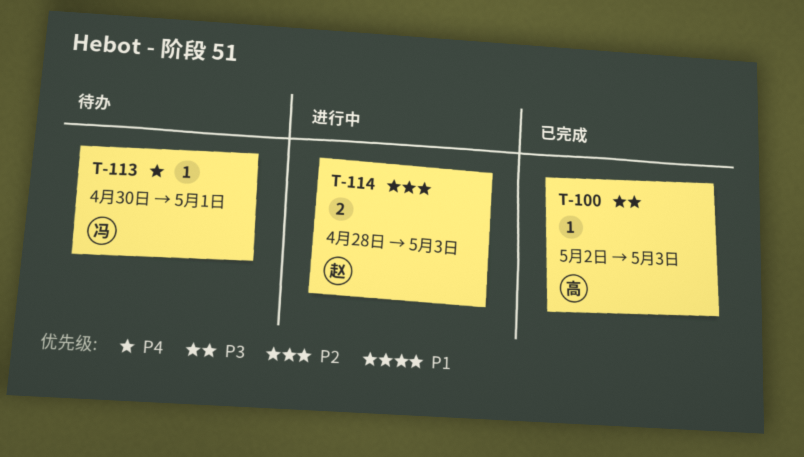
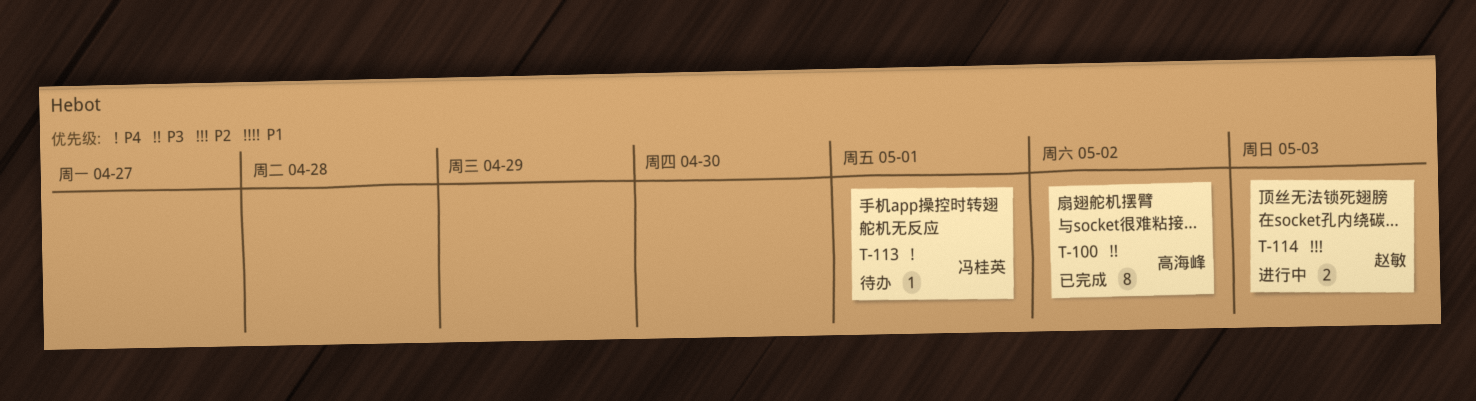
T-100, estimate: 1 -> 8
T-100, due: May 3 -> May 2

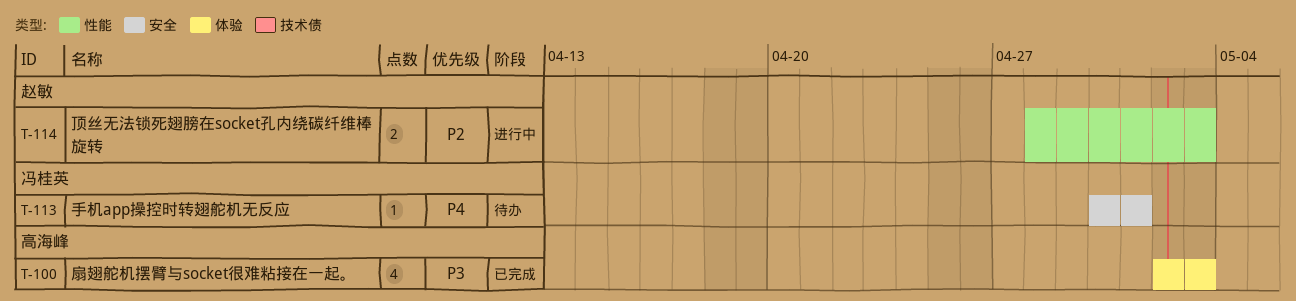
T-100, estimate: 8 -> 4
T-100, due: May 2 -> May 3

